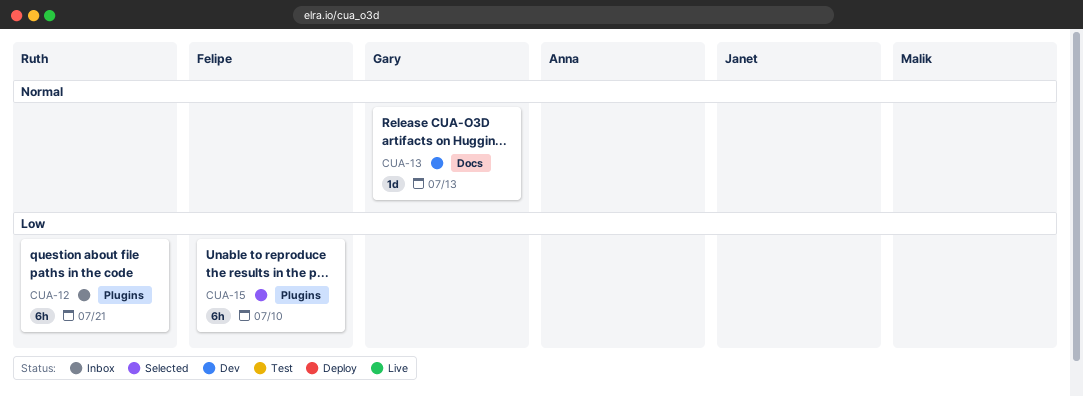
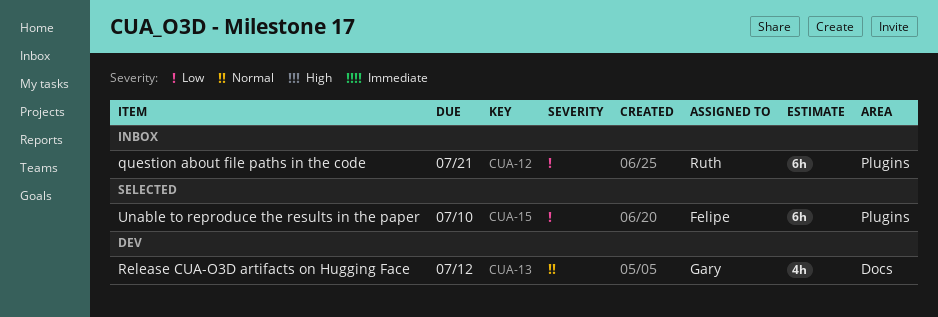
CUA-13, estimate: 1d -> 4h
CUA-13, due: Jul 13 -> Jul 12

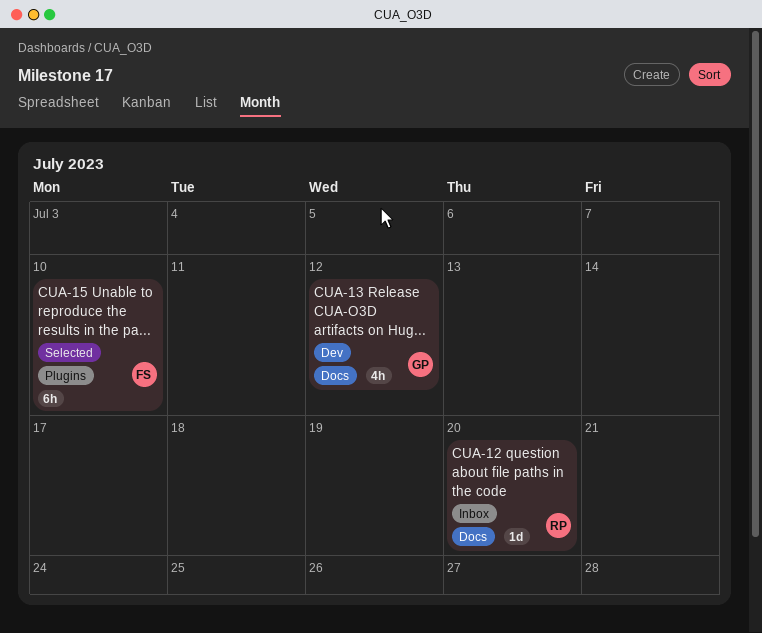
CUA-12, label: Plugins -> Docs
CUA-12, estimate: 6h -> 1d
CUA-12, due: Jul 21 -> Jul 20

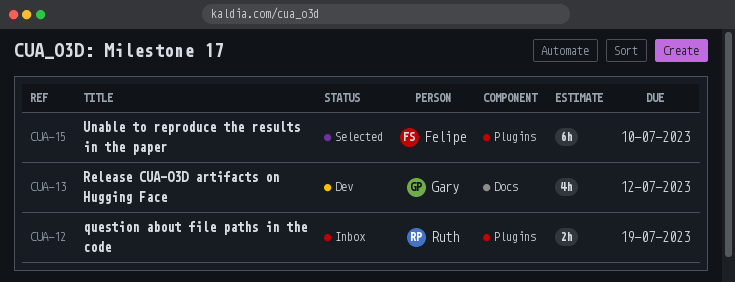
CUA-12, label: Docs -> Plugins
CUA-12, estimate: 1d -> 2h
CUA-12, due: Jul 20 -> Jul 19

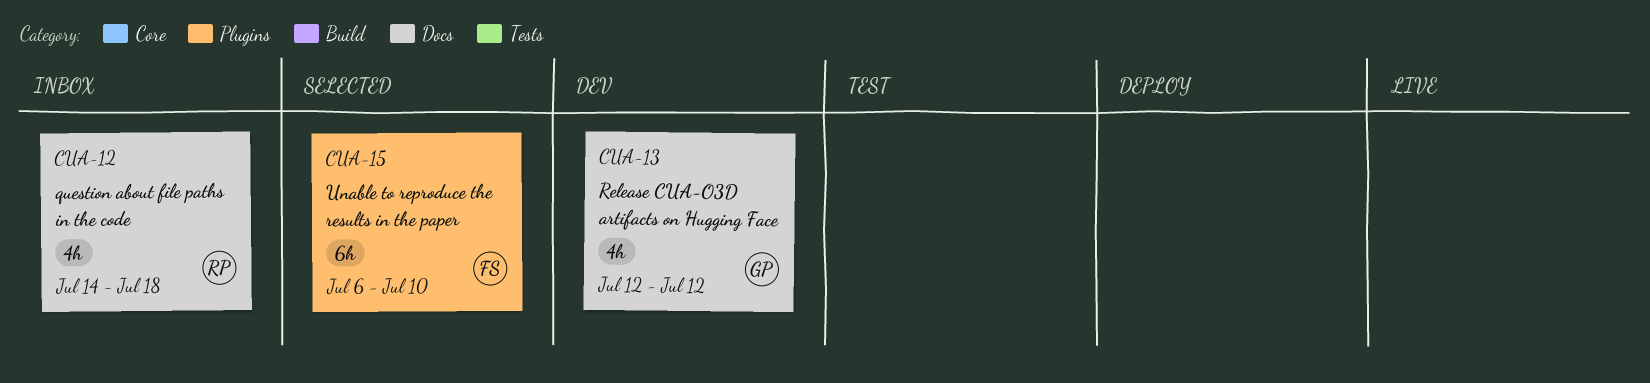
CUA-12, label: Plugins -> Docs
CUA-12, estimate: 2h -> 4h
CUA-12, due: Jul 19 -> Jul 18

